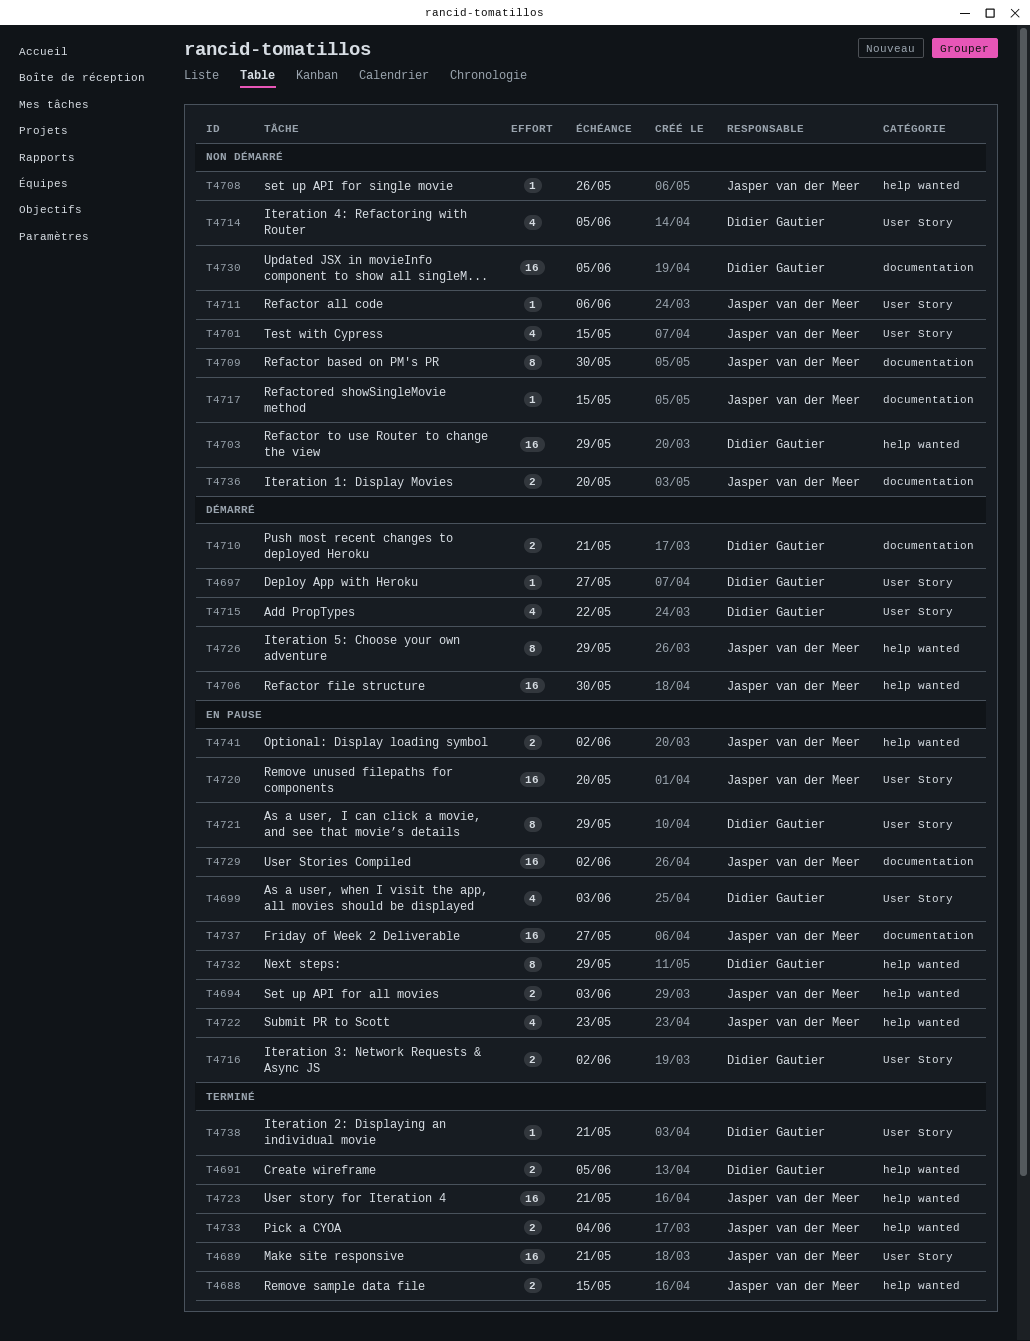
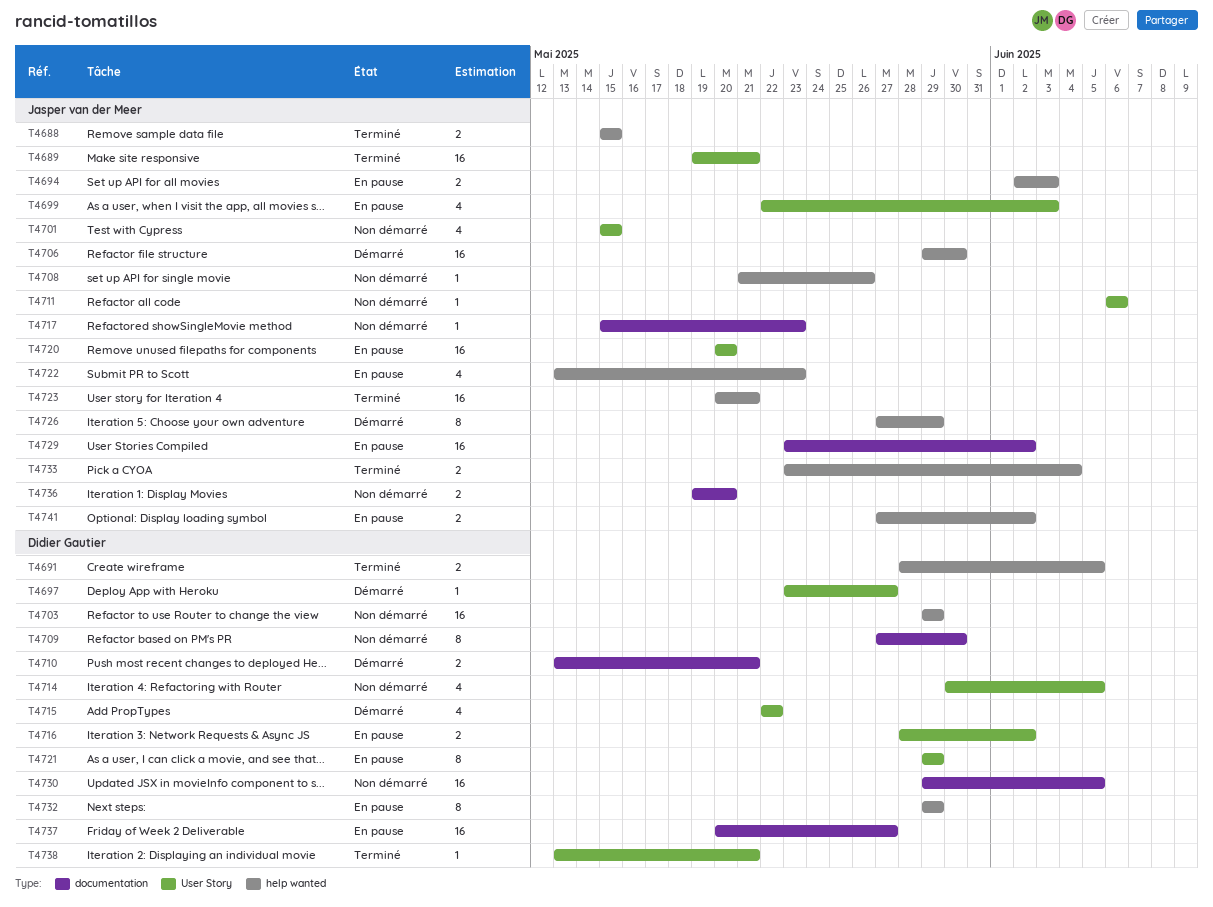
T4699, owner: Didier Gautier -> Jasper van der Meer
T4709, owner: Jasper van der Meer -> Didier Gautier
T4717, due: May 15 -> May 23
T4737, owner: Jasper van der Meer -> Didier Gautier

